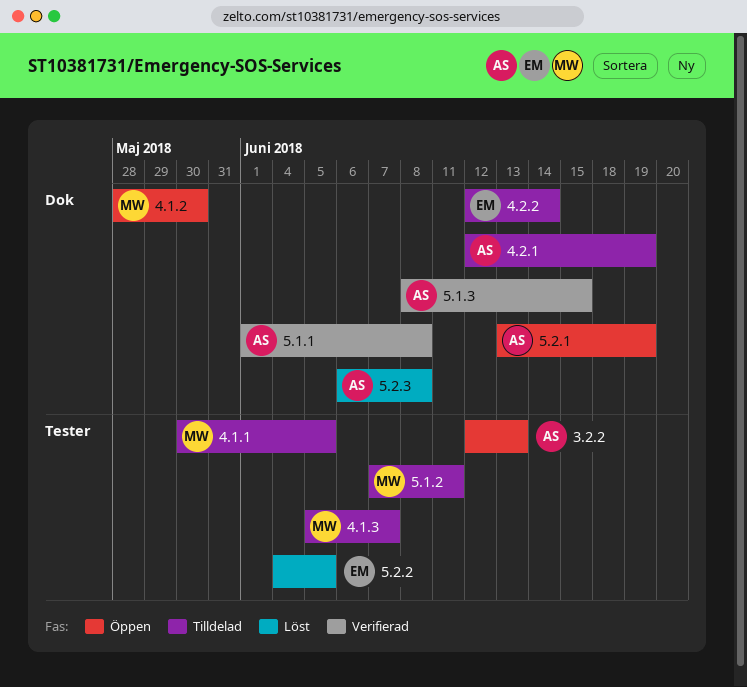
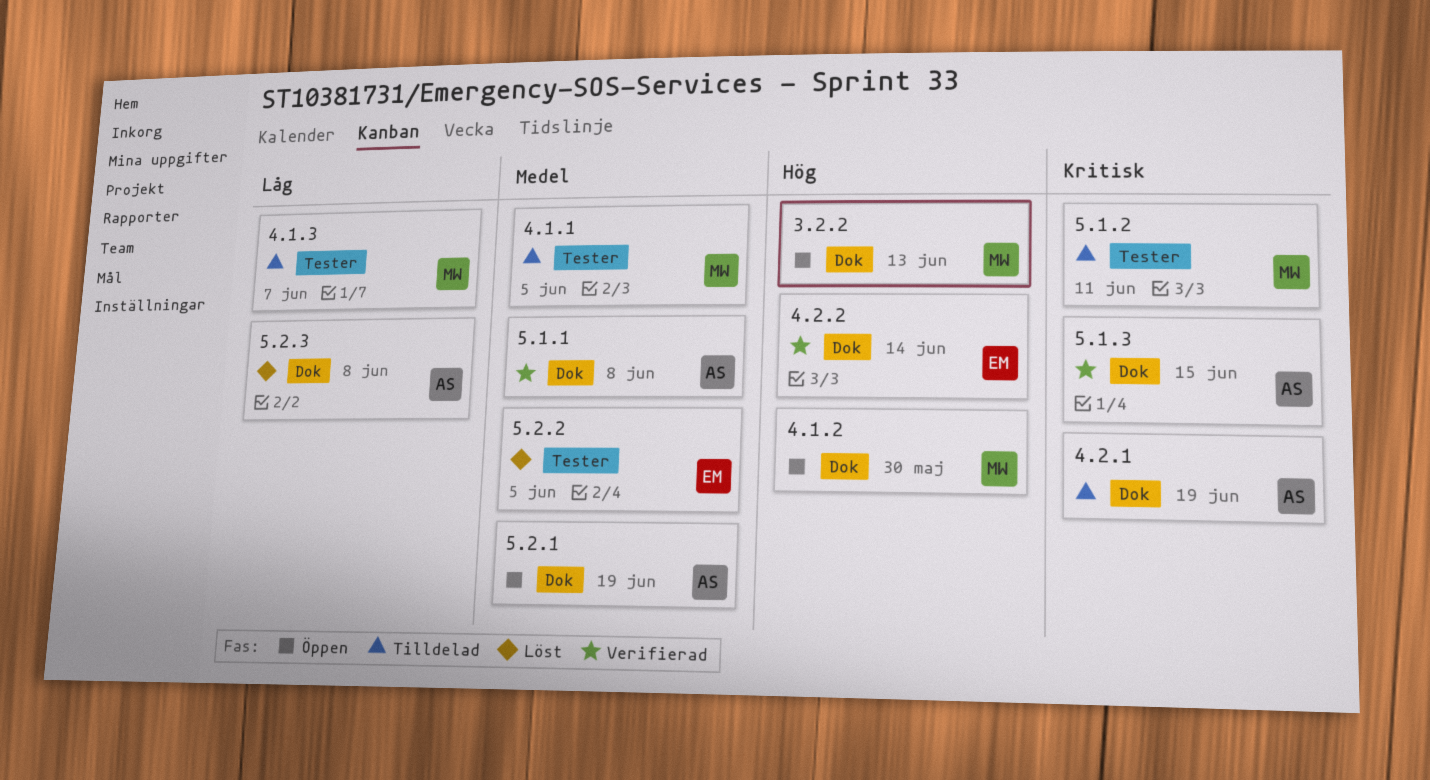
3.2.2, owner: AS -> MW
3.2.2, label: Tester -> Dok
4.2.2, status: Tilldelad -> Verifierad

